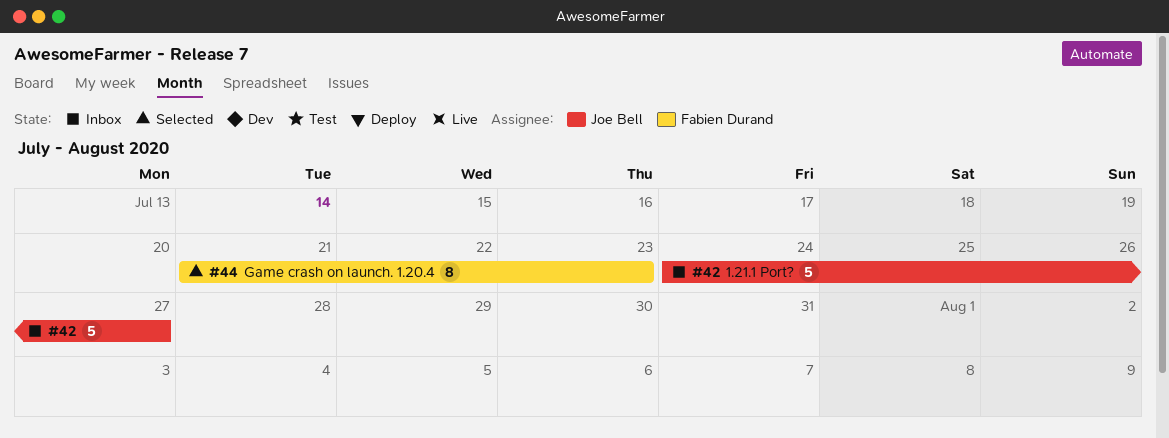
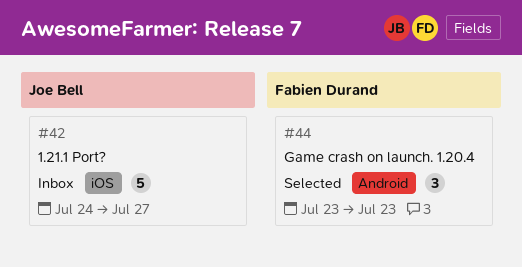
#44, estimate: 8 -> 3
#44, start: Jul 21 -> Jul 23

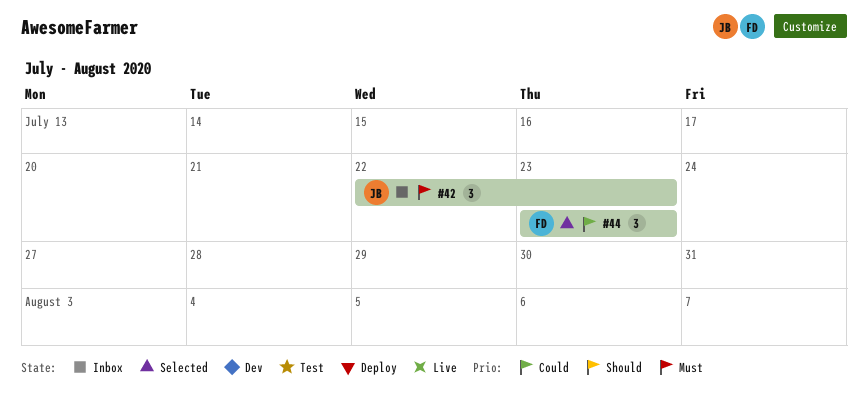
#42, estimate: 5 -> 3
#42, start: Jul 24 -> Jul 22
#42, due: Jul 27 -> Jul 23

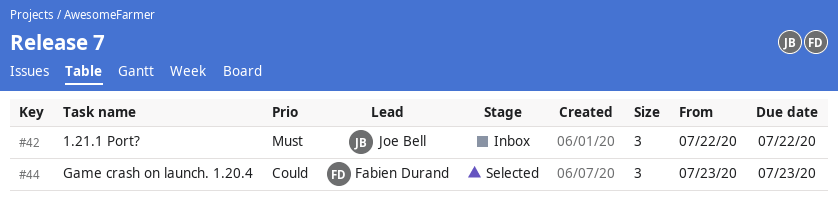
#42, due: Jul 23 -> Jul 22

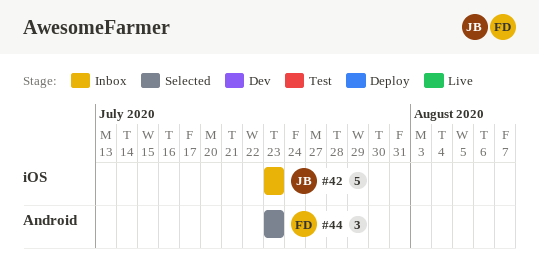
#42, estimate: 3 -> 5
#42, start: Jul 22 -> Jul 23
#42, due: Jul 22 -> Jul 23

